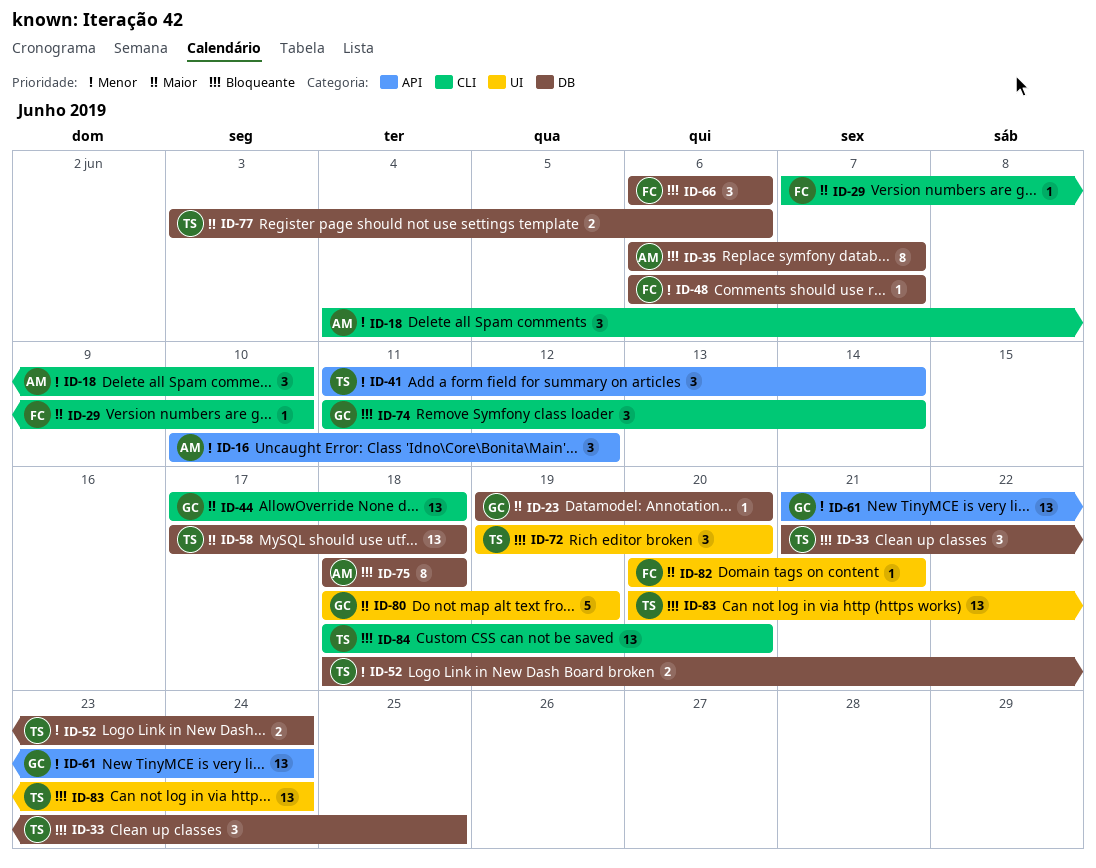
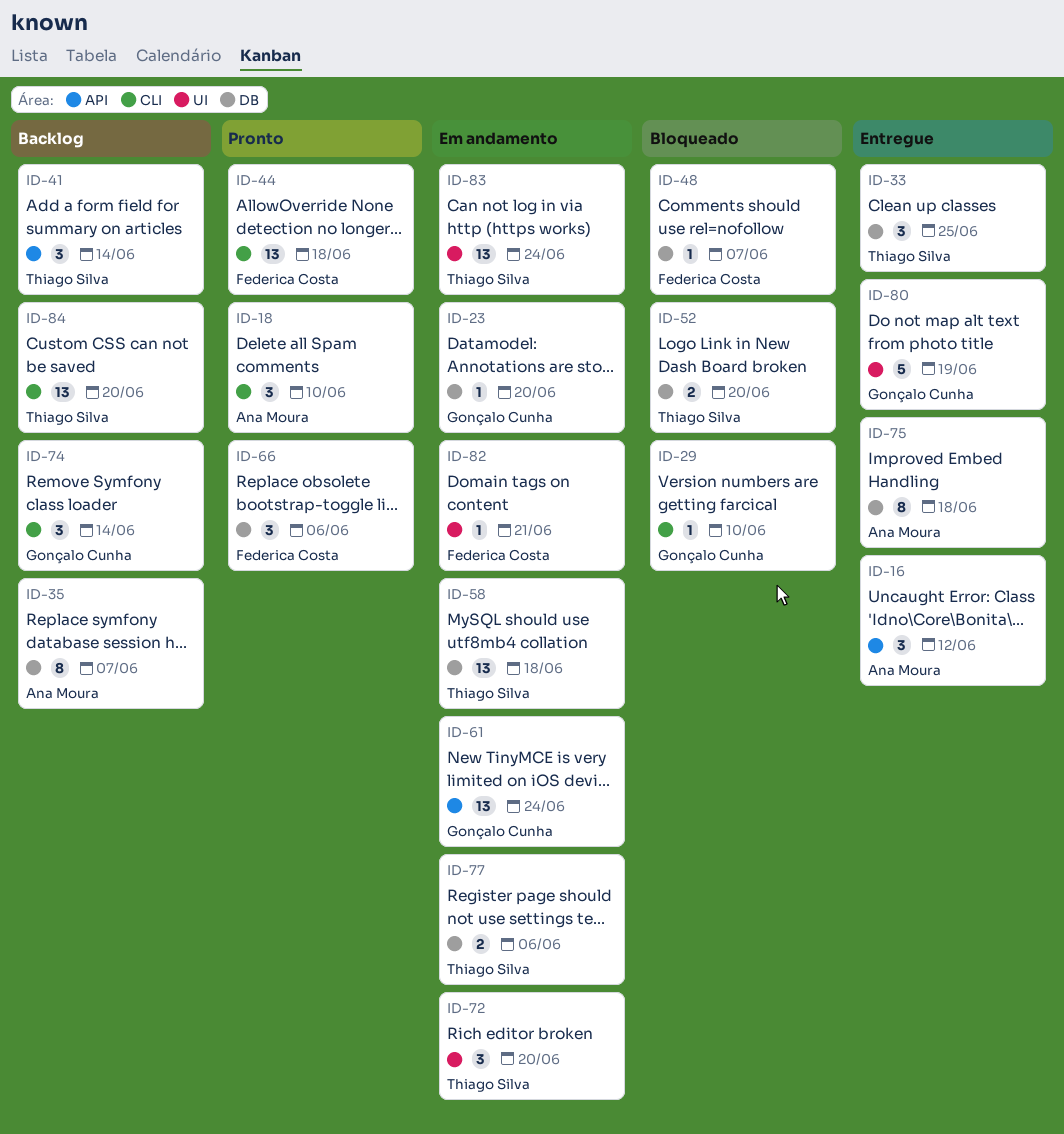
ID-29, owner: Federica Costa -> Gonçalo Cunha
ID-44, owner: Gonçalo Cunha -> Federica Costa
ID-52, due: Jun 24 -> Jun 20

